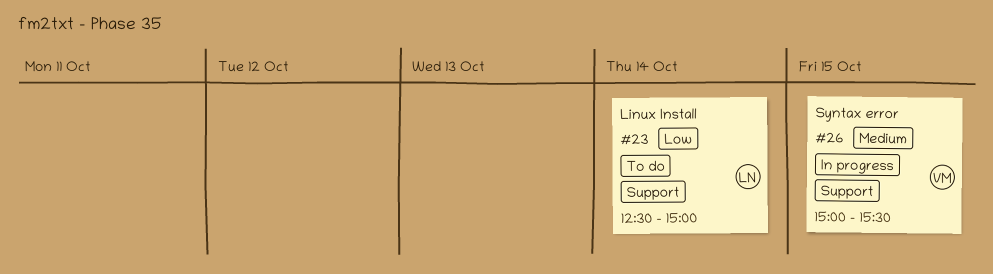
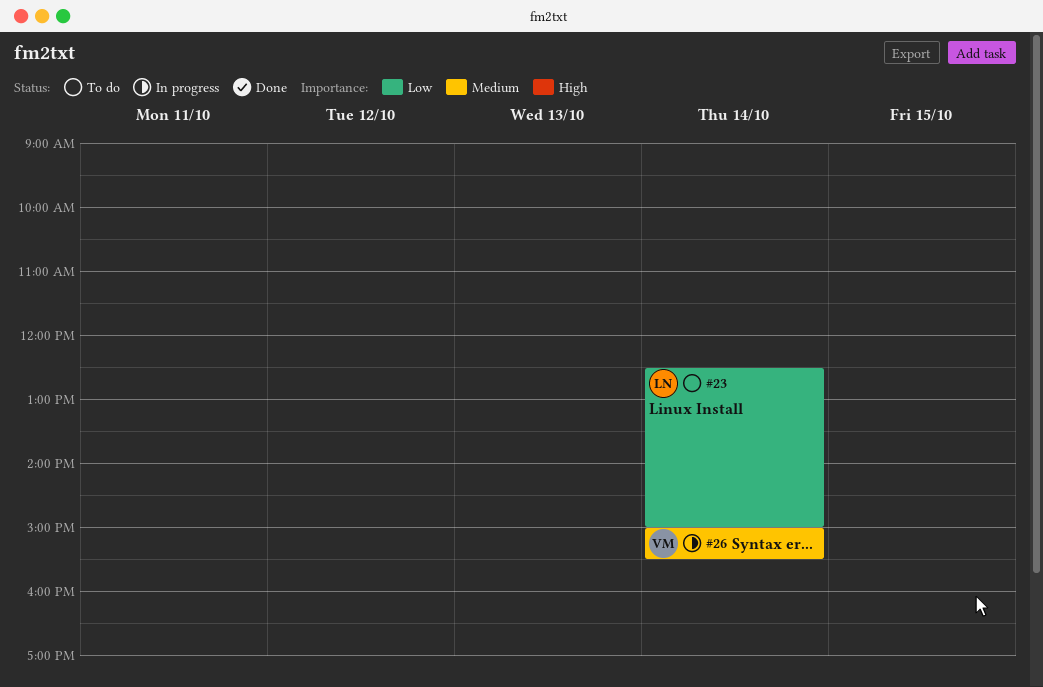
#26, day: Oct 15 -> Oct 14

